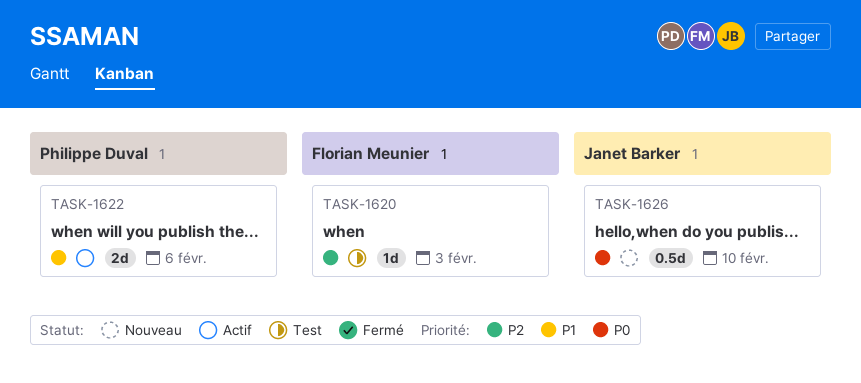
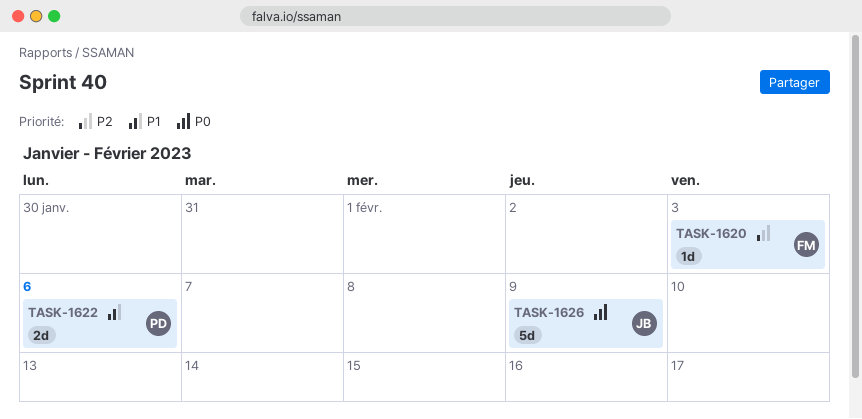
TASK-1626, estimate: 0.5d -> 5d
TASK-1626, due: Feb 10 -> Feb 9

